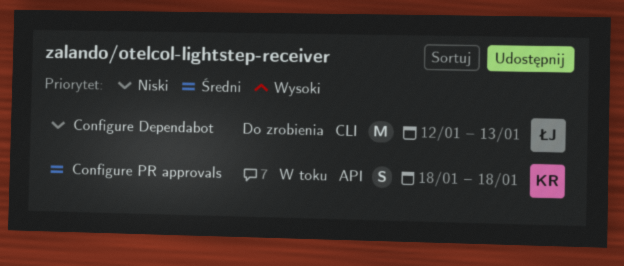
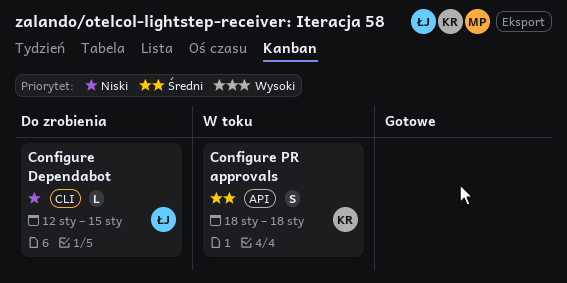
Configure Dependabot, estimate: M -> L
Configure Dependabot, due: Jan 13 -> Jan 15

